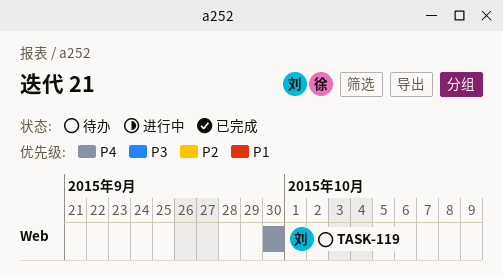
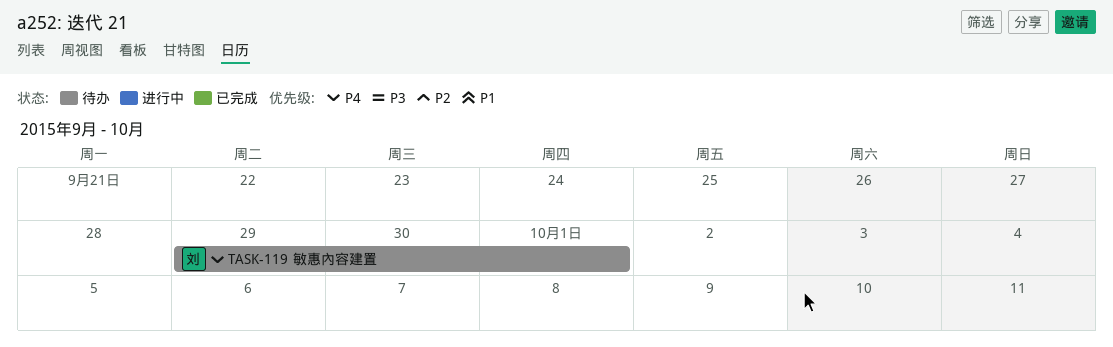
TASK-119, start: Sep 30 -> Sep 29
TASK-119, due: Sep 30 -> Oct 1

